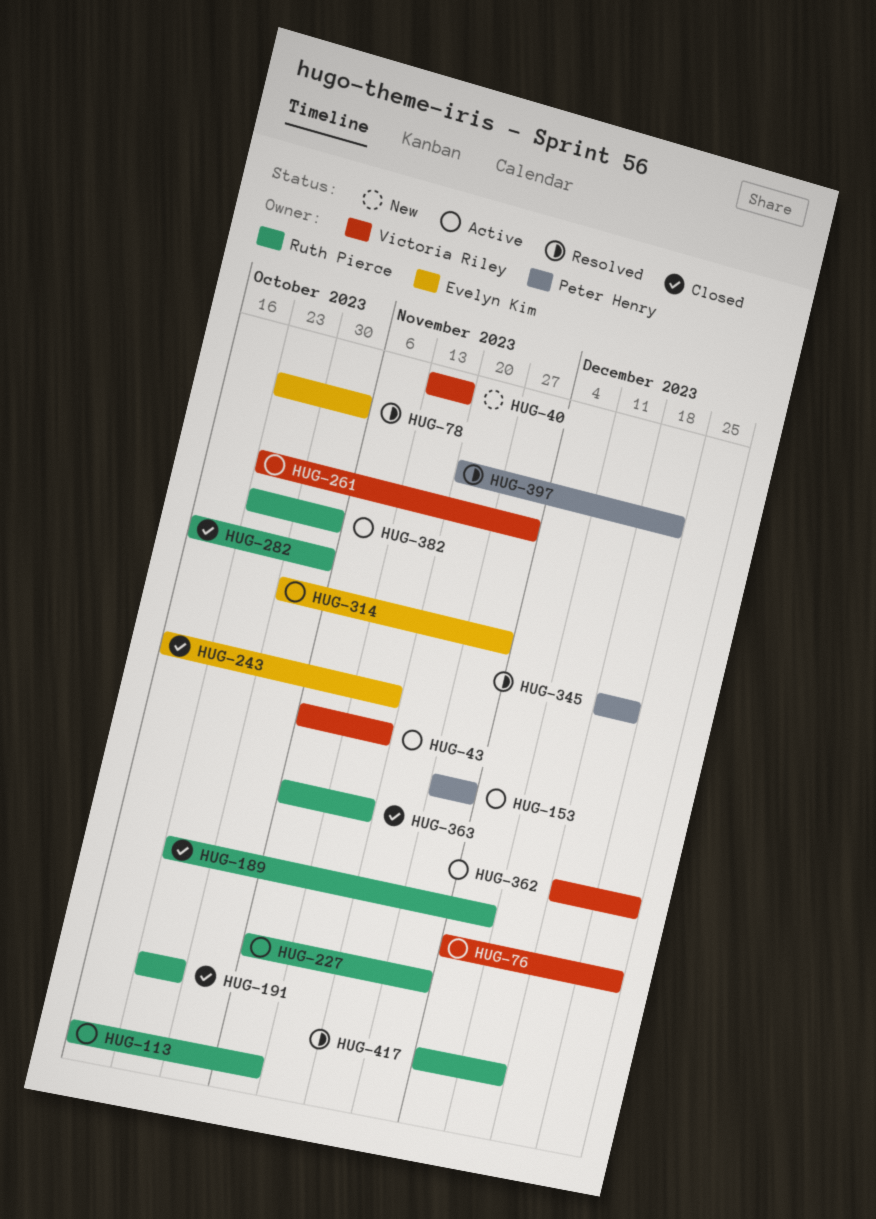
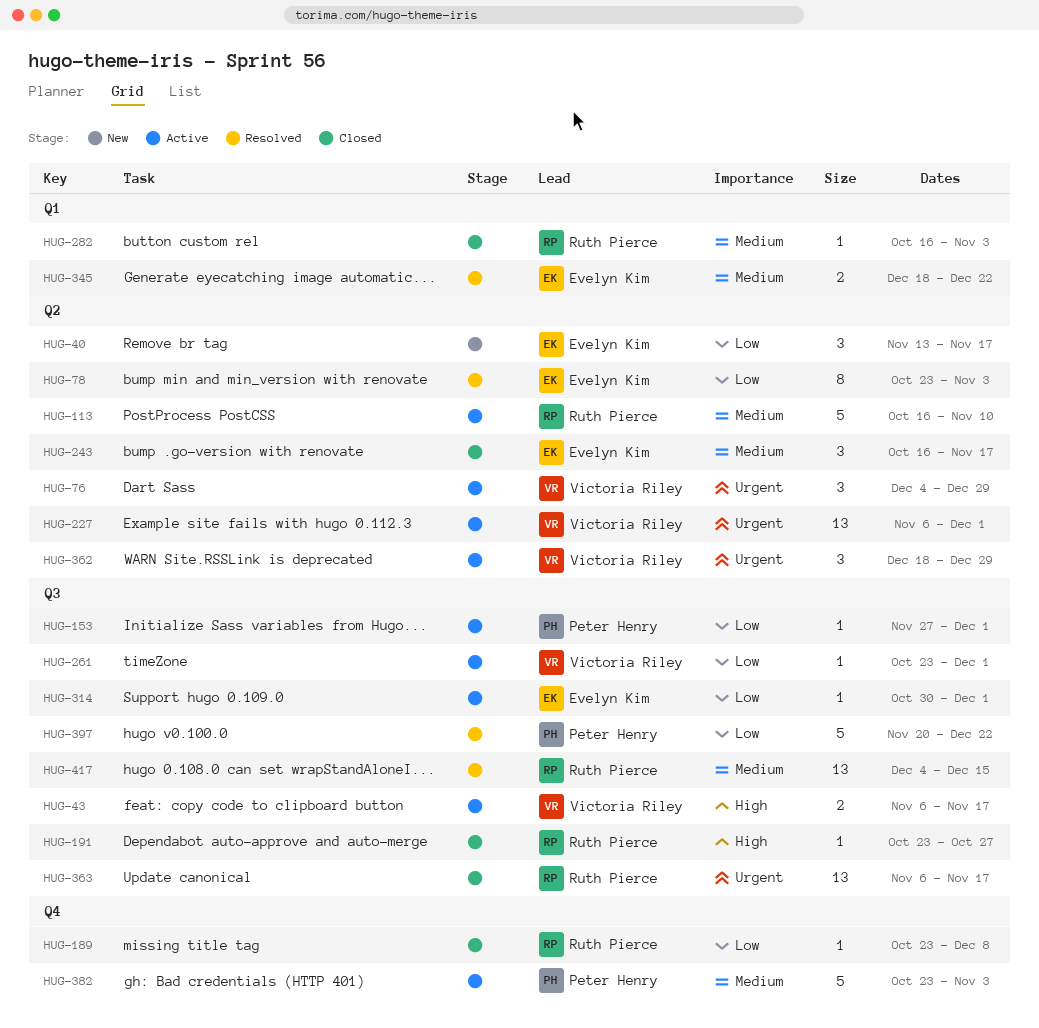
HUG-40, owner: Victoria Riley -> Evelyn Kim
HUG-227, owner: Ruth Pierce -> Victoria Riley
HUG-345, owner: Peter Henry -> Evelyn Kim
HUG-382, owner: Ruth Pierce -> Peter Henry

